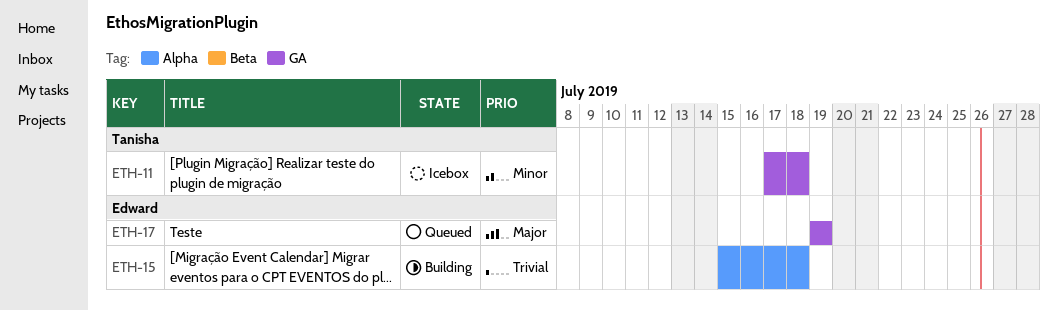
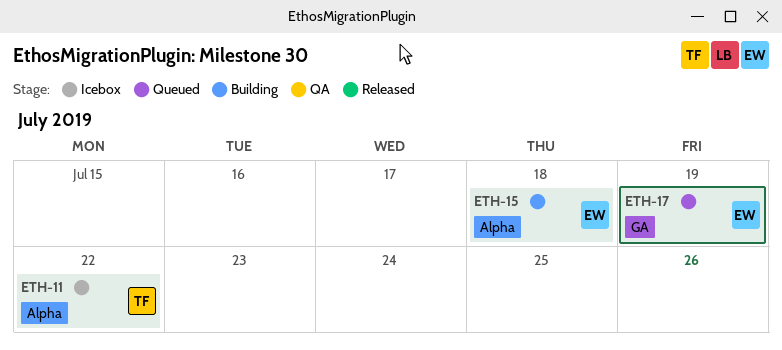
ETH-11, label: GA -> Alpha
ETH-11, due: Jul 18 -> Jul 22

